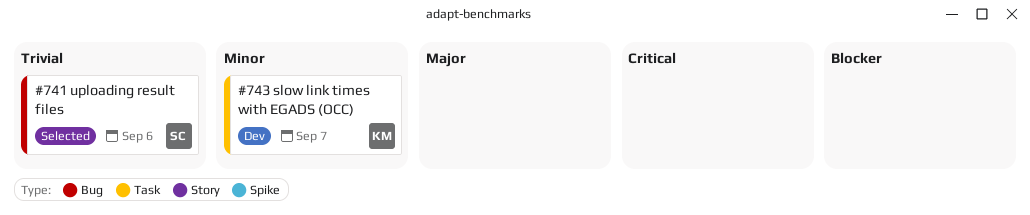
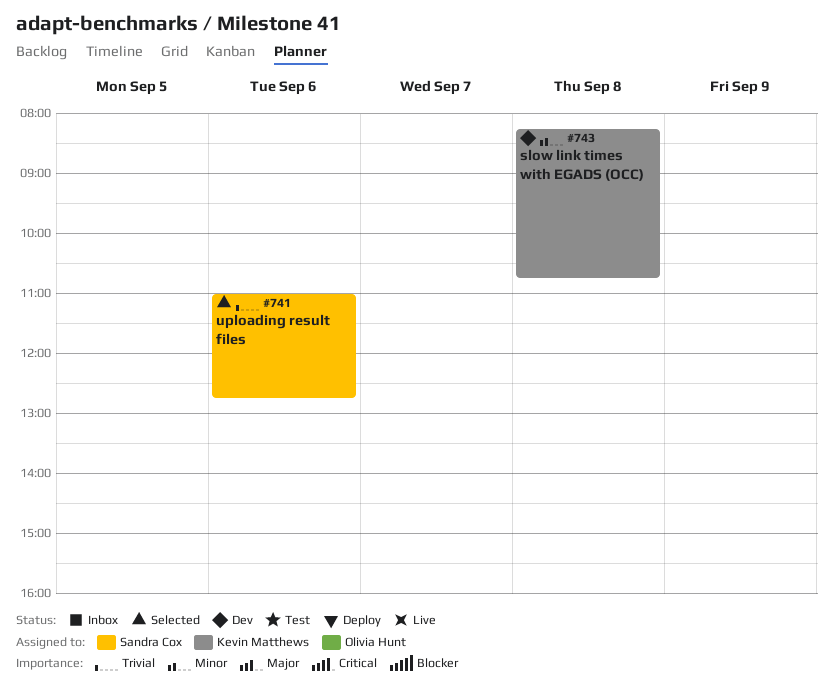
#743, day: Sep 7 -> Sep 8

